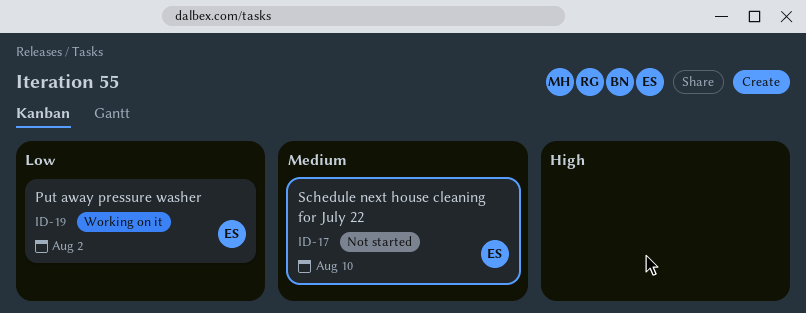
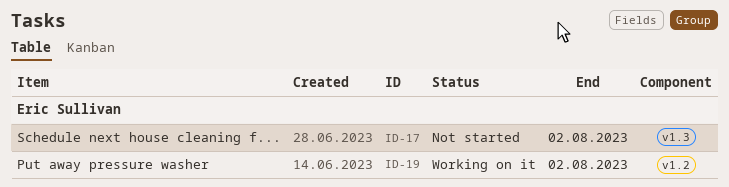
ID-17, due: Aug 10 -> Aug 2

